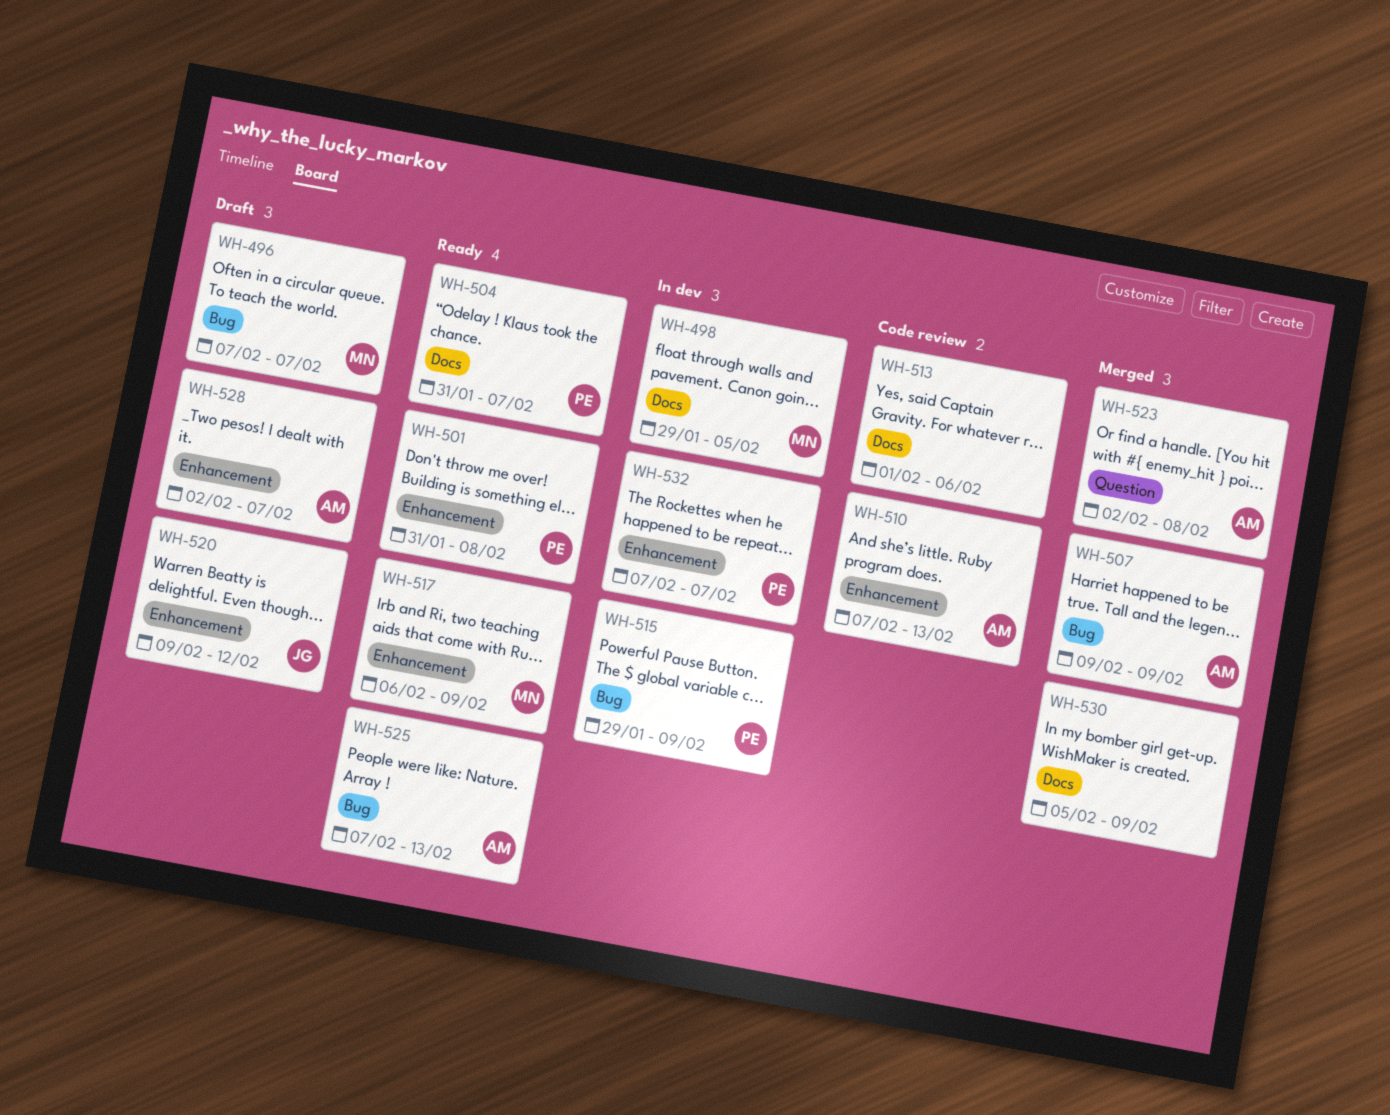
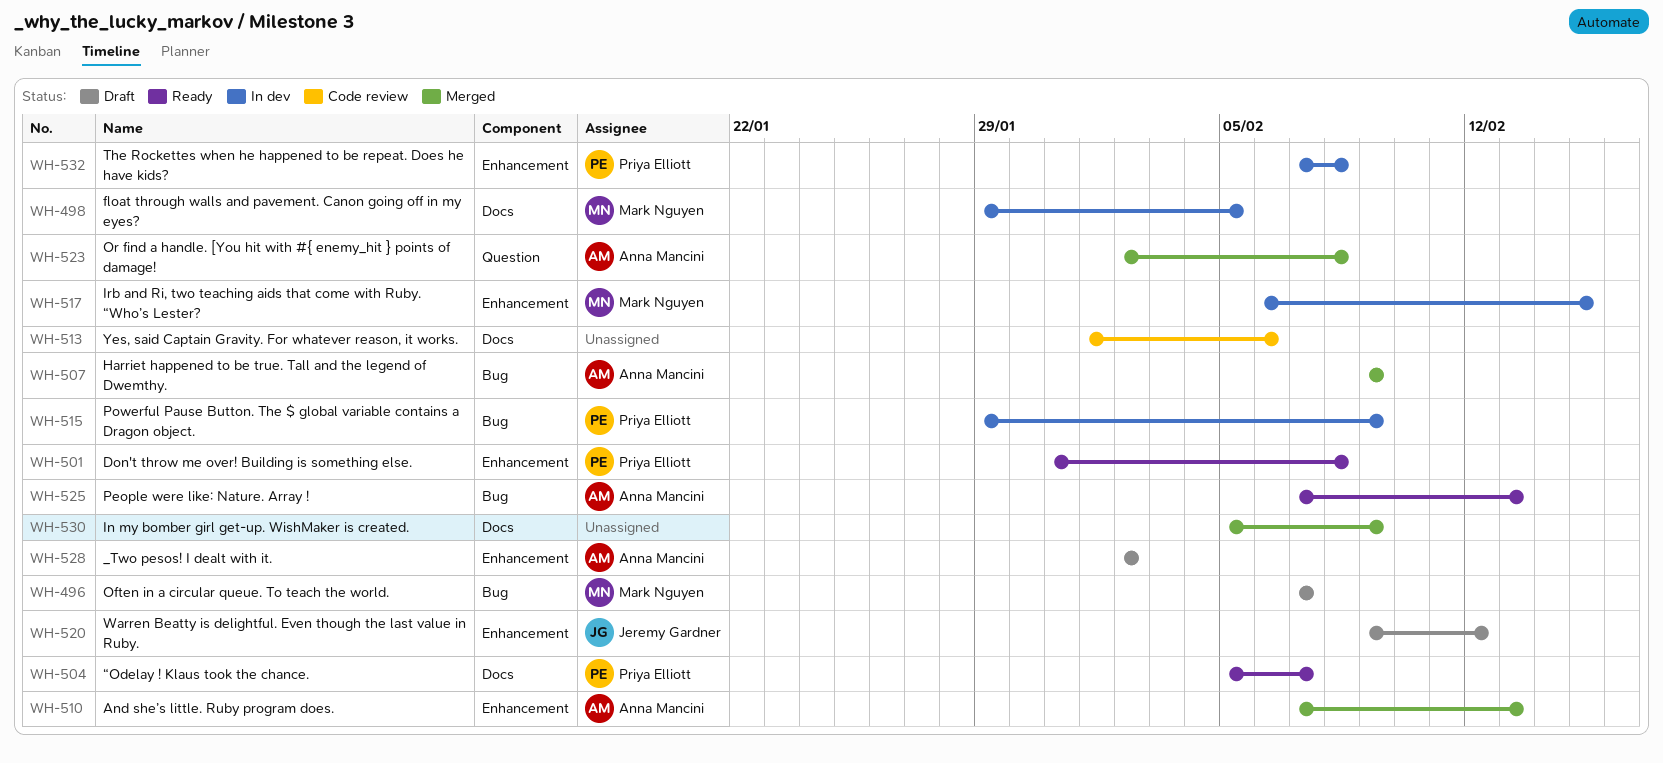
WH-504, start: Jan 31 -> Feb 5
WH-510, status: Code review -> Merged
WH-517, status: Ready -> In dev
WH-517, due: Feb 9 -> Feb 15
WH-528, due: Feb 7 -> Feb 2
WH-532, due: Feb 7 -> Feb 8

